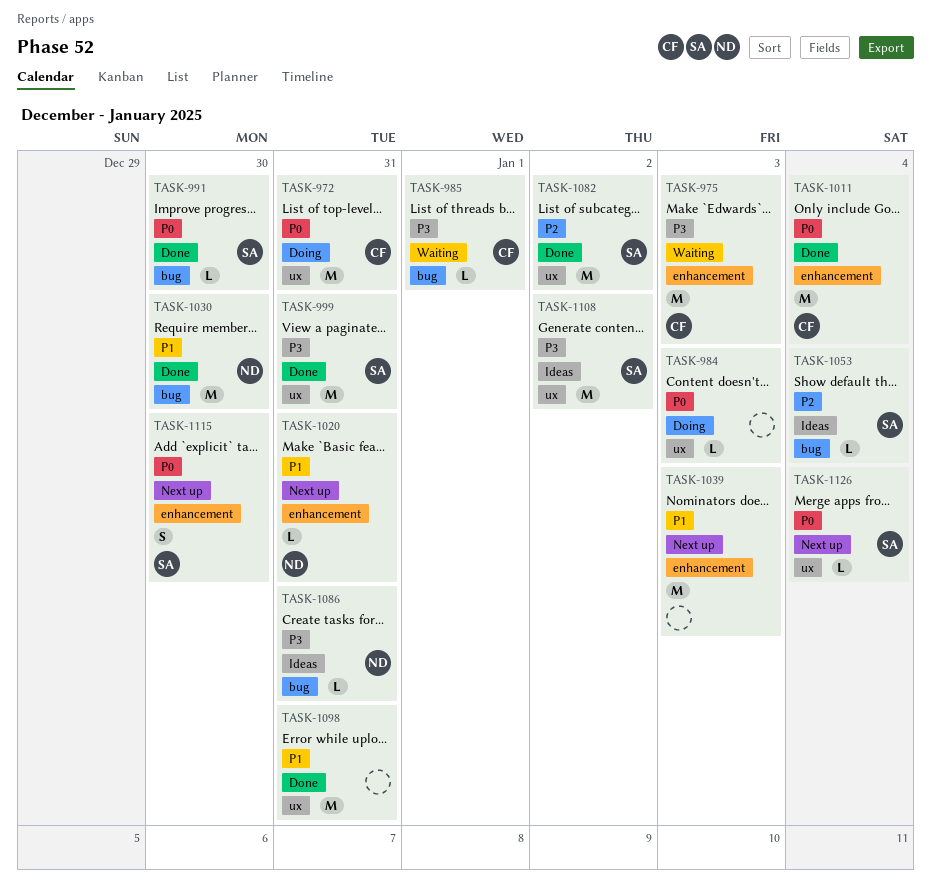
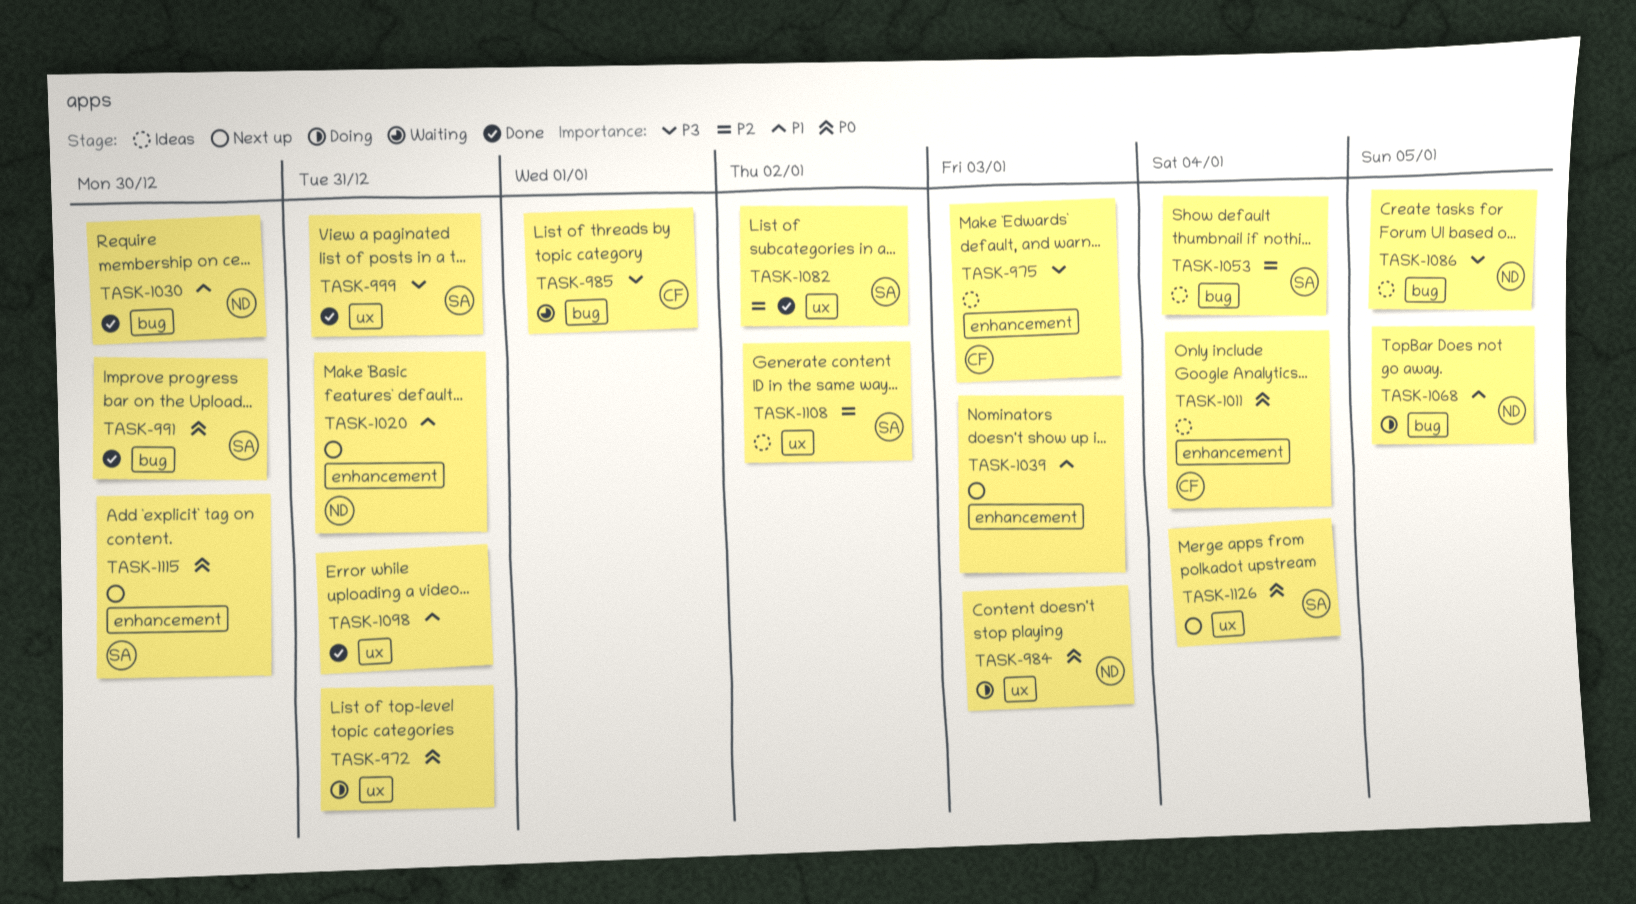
TASK-972, owner: CF -> none
TASK-975, status: Waiting -> Ideas
TASK-984, owner: none -> ND
TASK-1011, status: Done -> Ideas
TASK-1068: none -> present
TASK-1086, due: Dec 31 -> Jan 5
TASK-1108, priority: P3 -> P2

